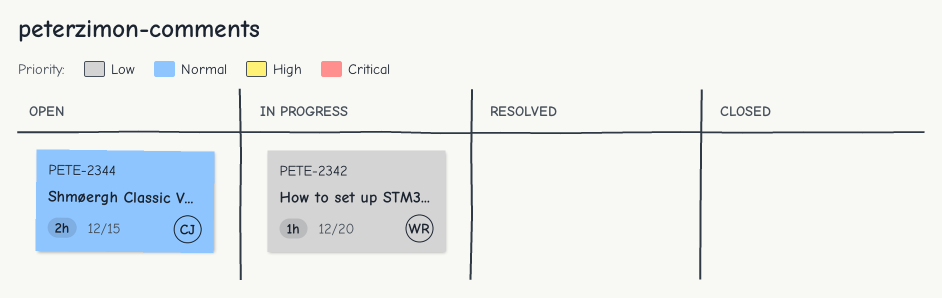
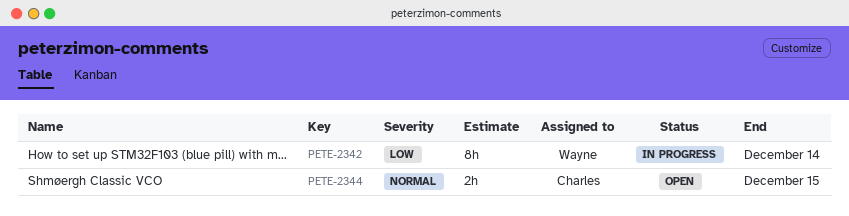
PETE-2342, estimate: 1h -> 8h
PETE-2342, due: Dec 20 -> Dec 14

